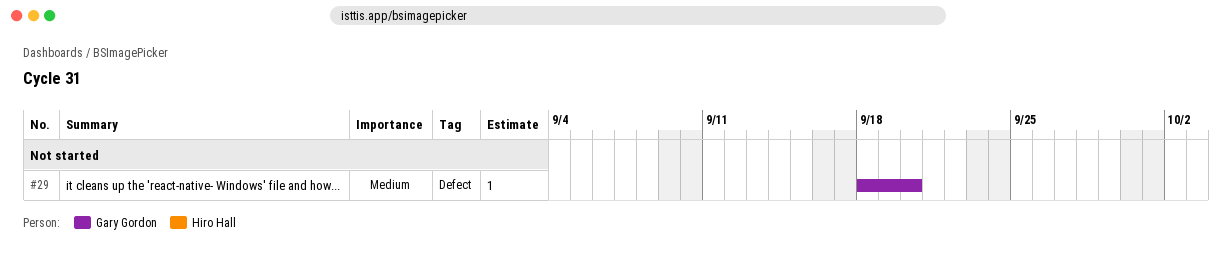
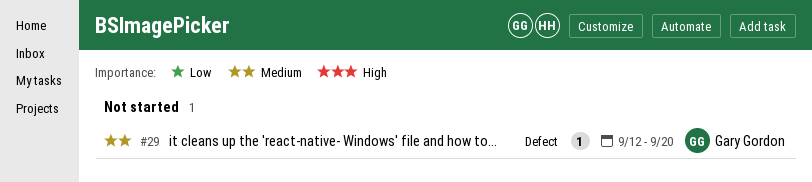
#29, start: Sep 18 -> Sep 12

